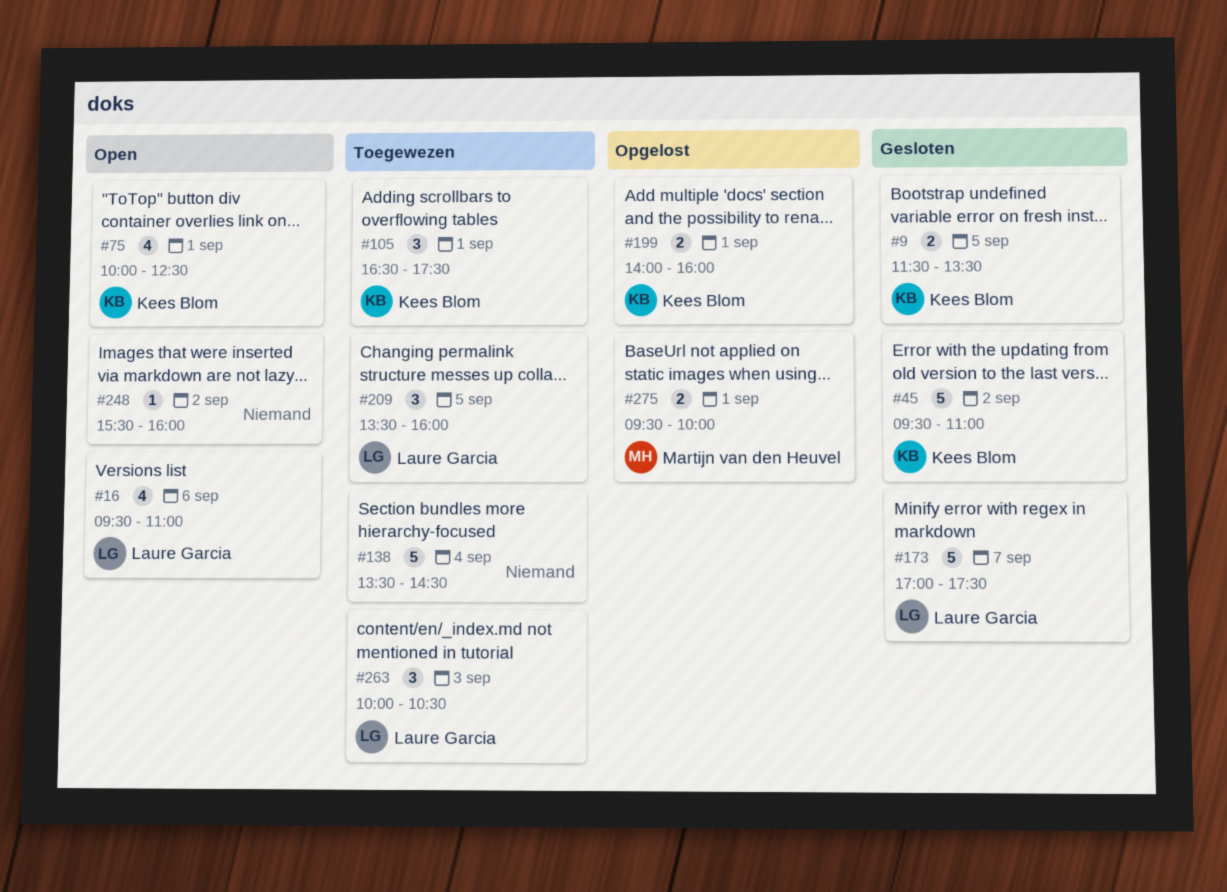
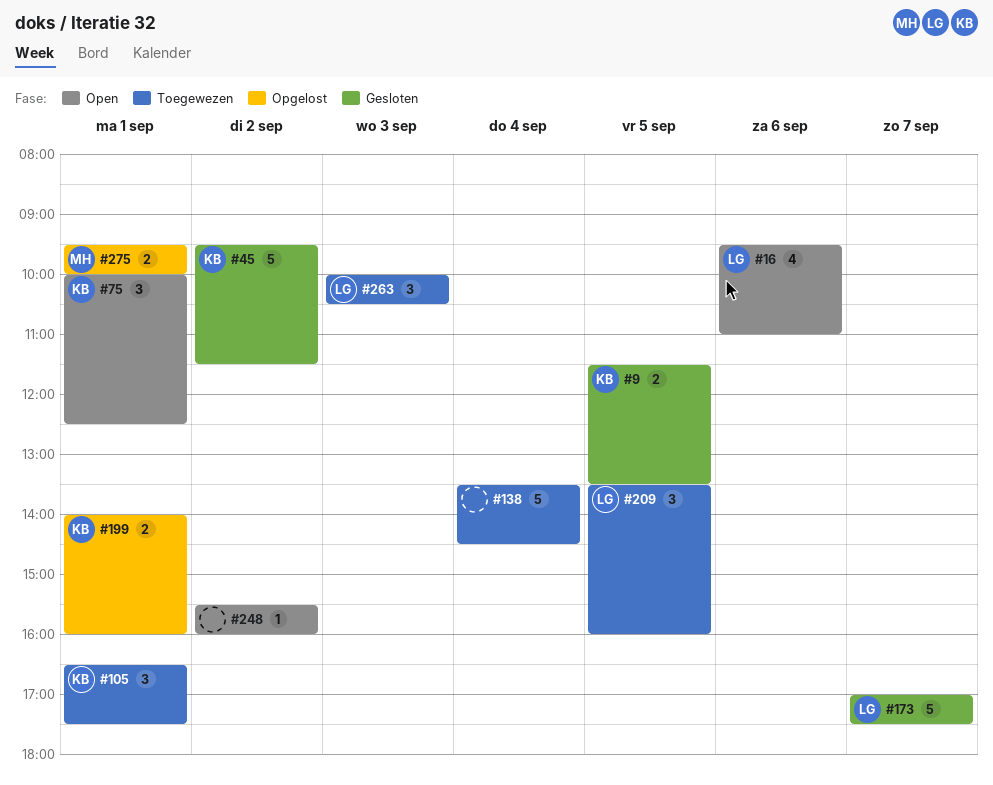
#45, ends: 11:00 -> 11:30
#75, estimate: 4 -> 3

